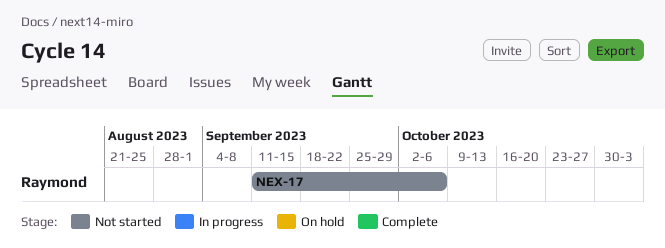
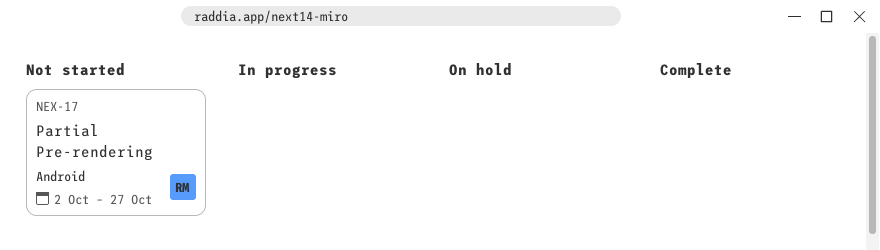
NEX-17, start: Sep 11 -> Oct 2
NEX-17, due: Oct 6 -> Oct 27

